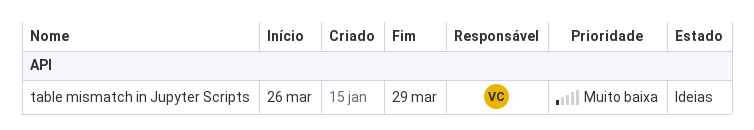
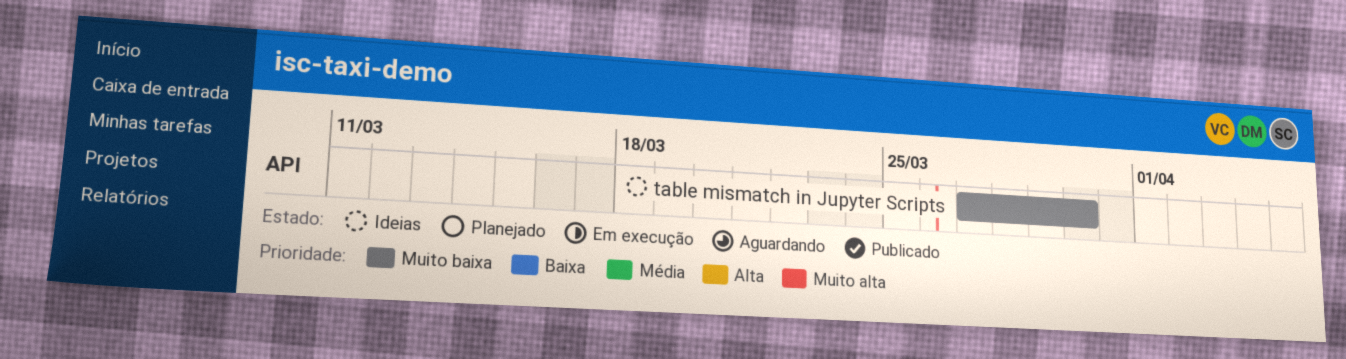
table mismatch in Jupyter Scripts, start: Mar 26 -> Mar 27
table mismatch in Jupyter Scripts, due: Mar 29 -> Mar 30

